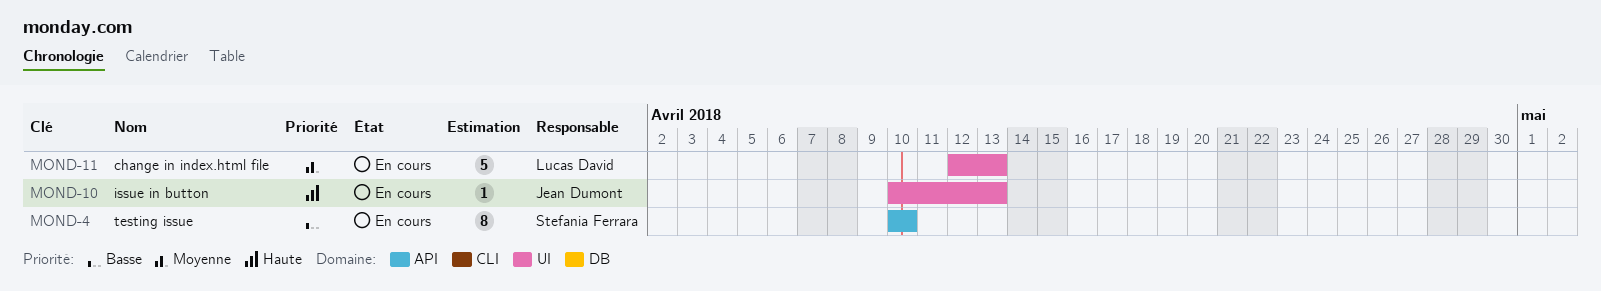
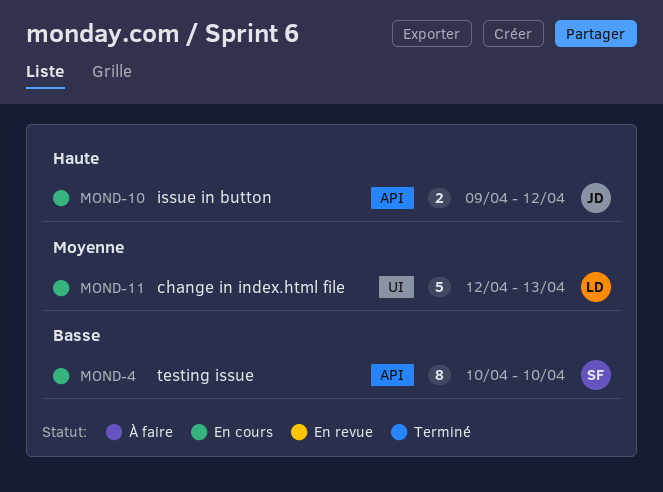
MOND-10, label: UI -> API
MOND-10, estimate: 1 -> 2
MOND-10, start: Apr 10 -> Apr 9
MOND-10, due: Apr 13 -> Apr 12

